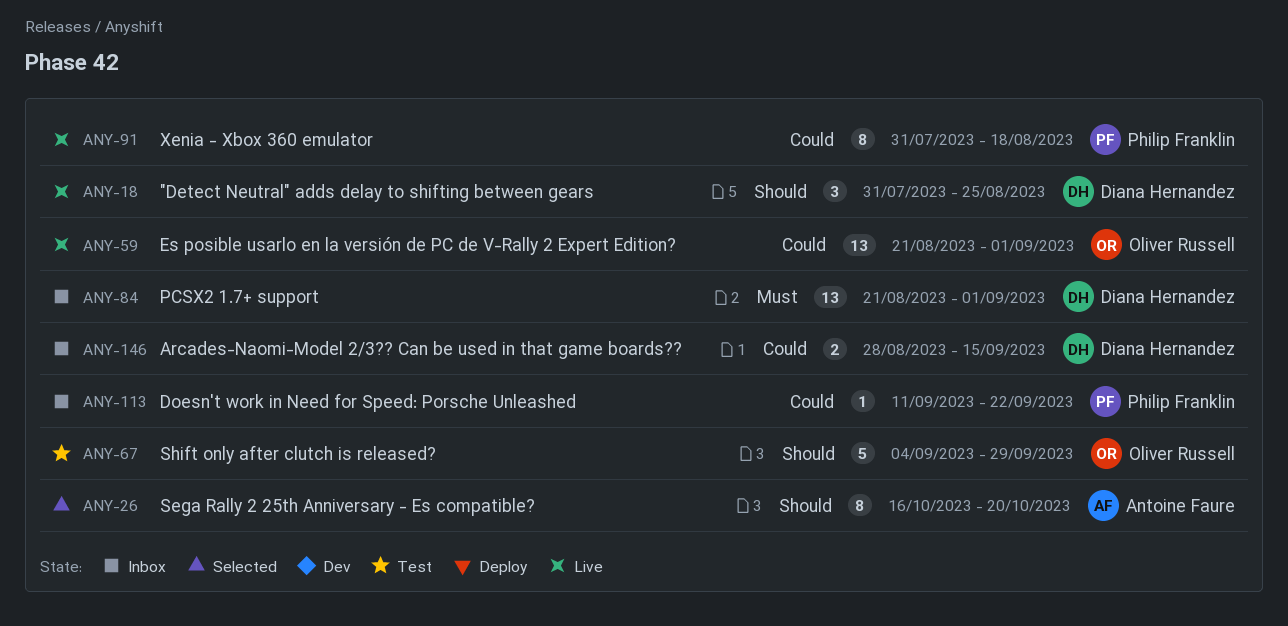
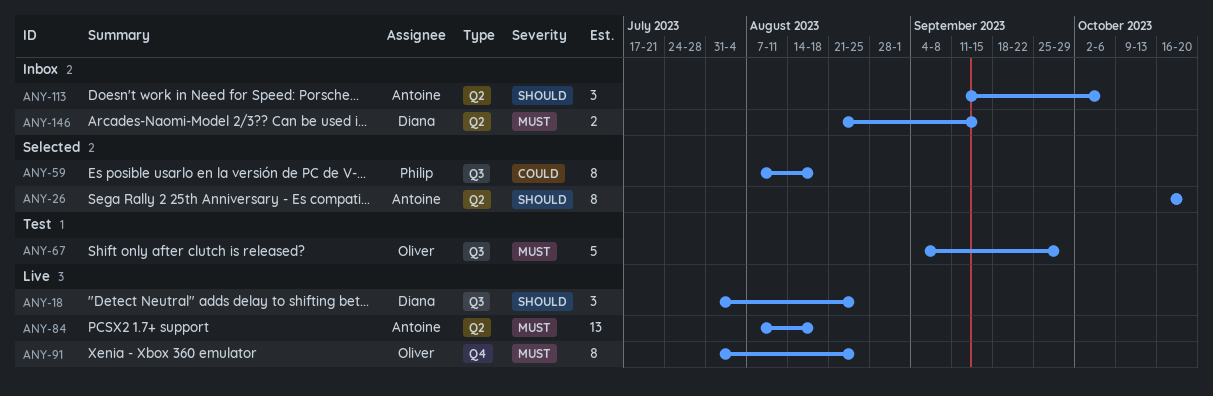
ANY-59, status: Live -> Selected
ANY-59, owner: Oliver Russell -> Philip Franklin
ANY-59, estimate: 13 -> 8
ANY-59, start: Aug 21 -> Aug 7
ANY-59, due: Sep 1 -> Aug 18
ANY-67, priority: Should -> Must
ANY-84, status: Inbox -> Live
ANY-84, owner: Diana Hernandez -> Antoine Faure
ANY-84, start: Aug 21 -> Aug 7
ANY-84, due: Sep 1 -> Aug 18
ANY-91, owner: Philip Franklin -> Oliver Russell
ANY-91, priority: Could -> Must
ANY-91, due: Aug 18 -> Aug 25
ANY-113, owner: Philip Franklin -> Antoine Faure
ANY-113, priority: Could -> Should
ANY-113, estimate: 1 -> 3
ANY-113, due: Sep 22 -> Oct 6
ANY-146, priority: Could -> Must
ANY-146, start: Aug 28 -> Aug 21

